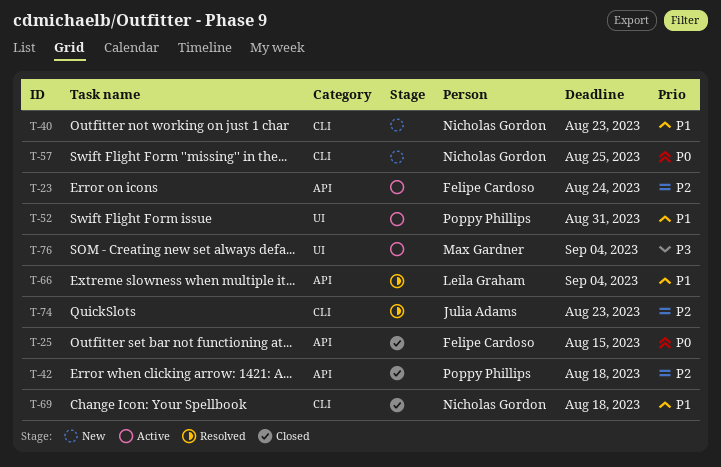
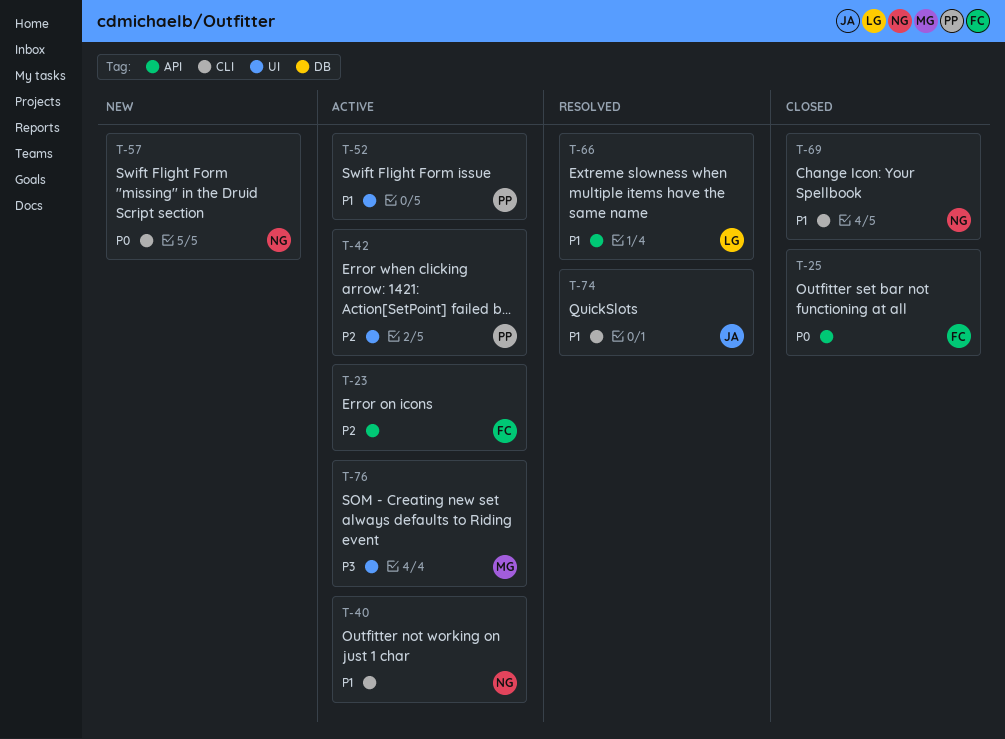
T-40, status: New -> Active
T-42, status: Closed -> Active
T-42, label: API -> UI
T-74, priority: P2 -> P1

